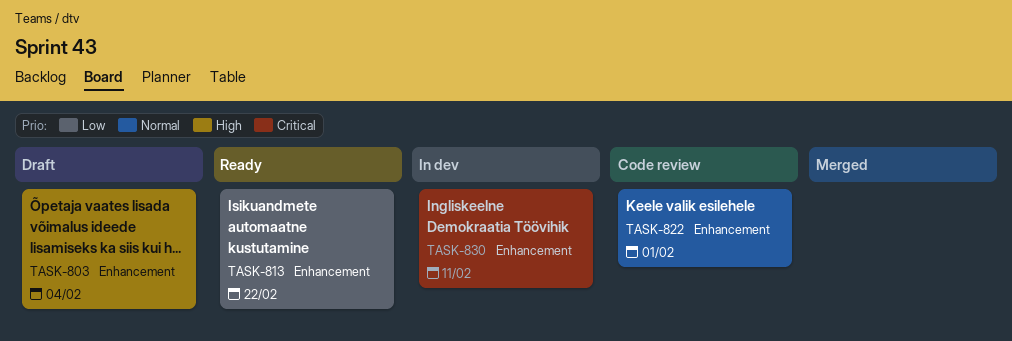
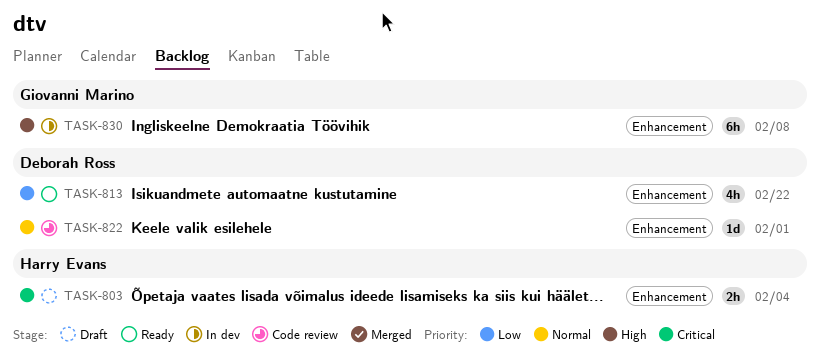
TASK-803, priority: High -> Critical
TASK-830, priority: Critical -> High
TASK-830, due: Feb 11 -> Feb 8

